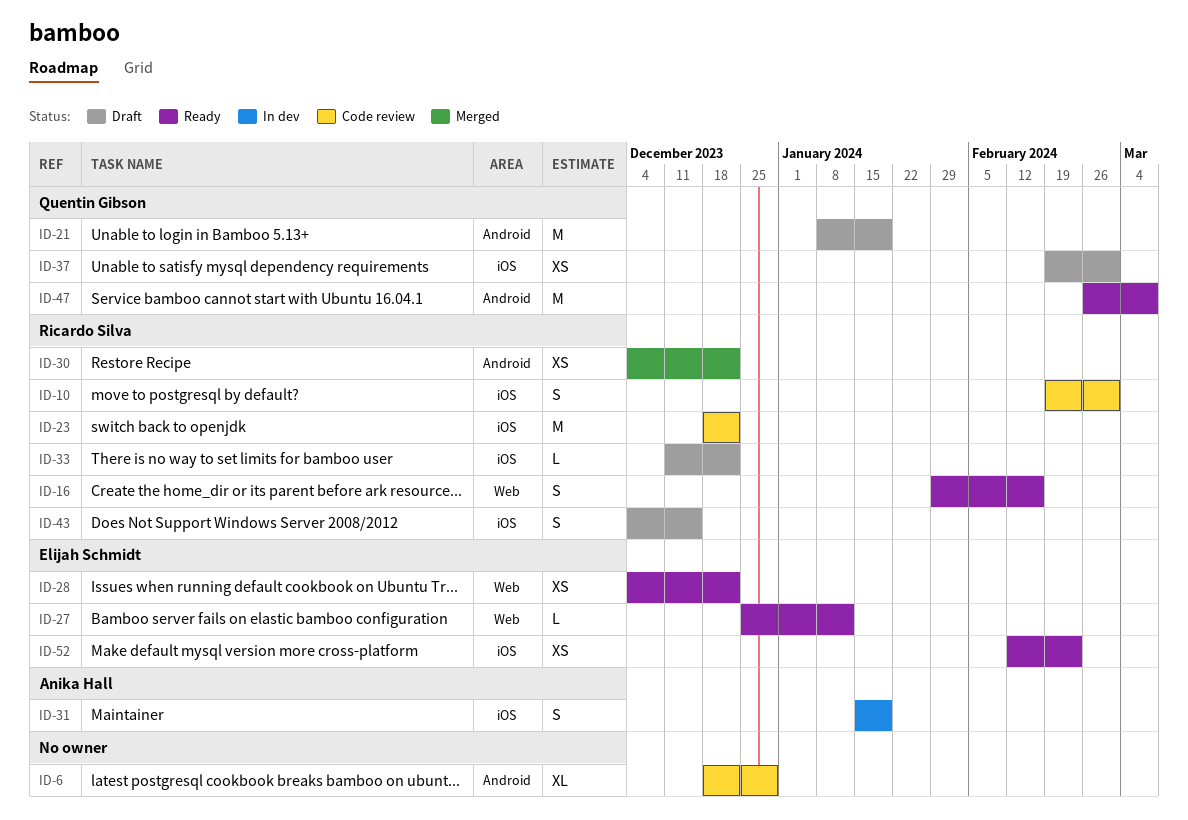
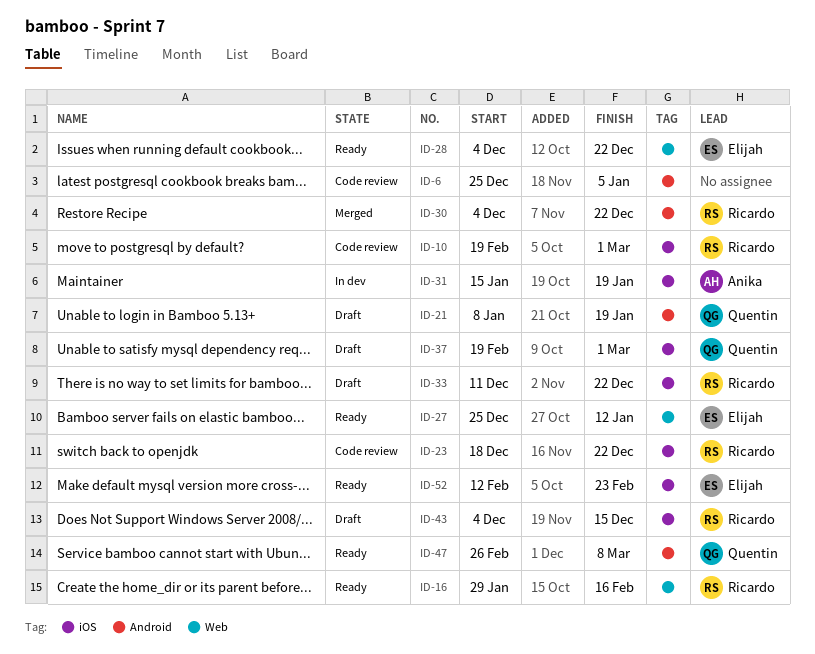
ID-6, start: Dec 18 -> Dec 25
ID-6, due: Dec 29 -> Jan 5

